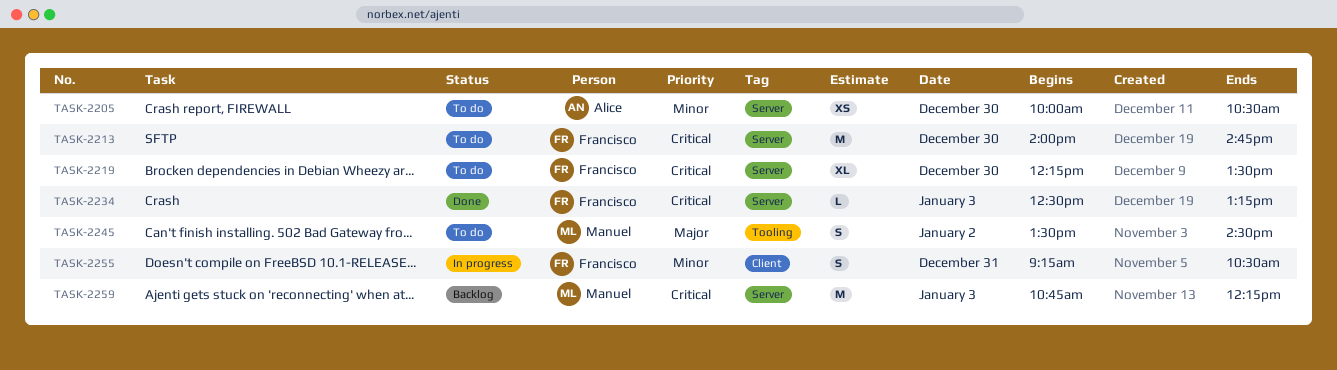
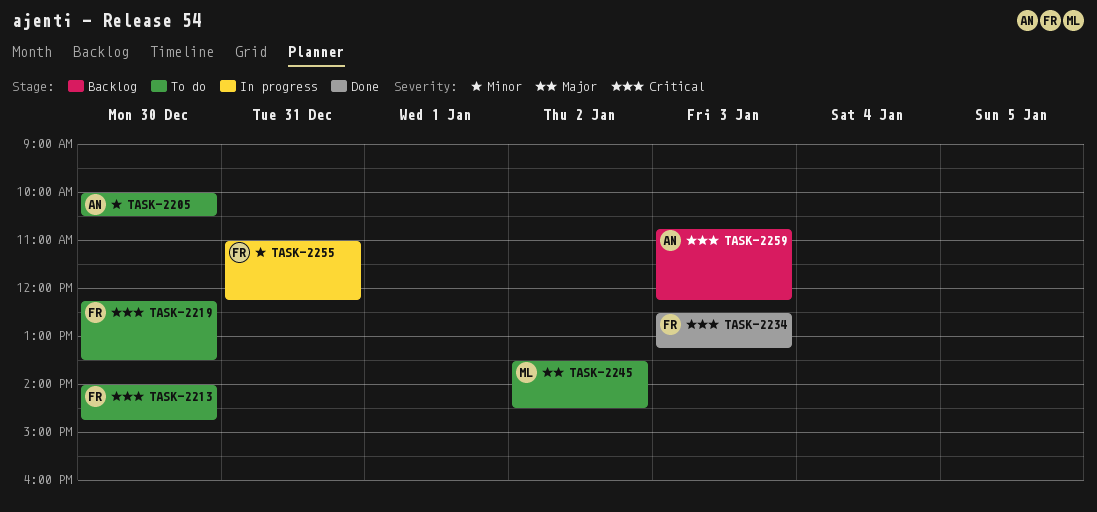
TASK-2255, begins: 09:15 -> 11:00
TASK-2255, ends: 10:30 -> 12:15
TASK-2259, owner: Manuel -> Alice

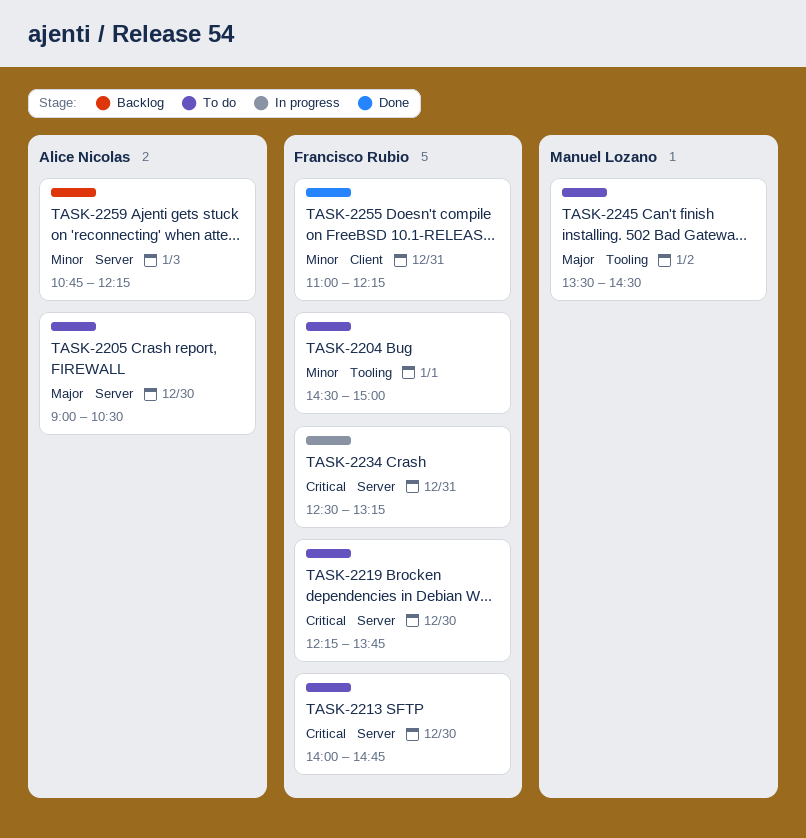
TASK-2204: none -> present
TASK-2205, priority: Minor -> Major
TASK-2205, begins: 10:00 -> 09:00
TASK-2219, ends: 13:30 -> 13:45
TASK-2234, status: Done -> In progress
TASK-2234, day: Jan 3 -> Dec 31
TASK-2255, status: In progress -> Done
TASK-2259, priority: Critical -> Minor

